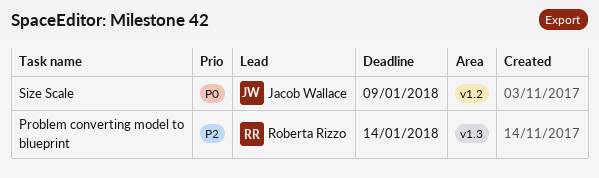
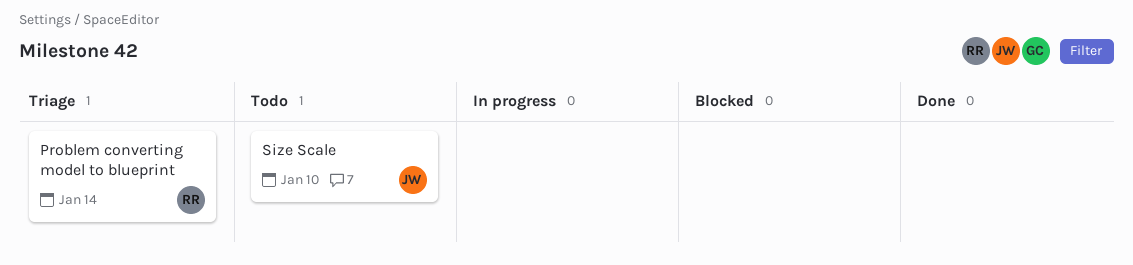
Size Scale, due: Jan 9 -> Jan 10

